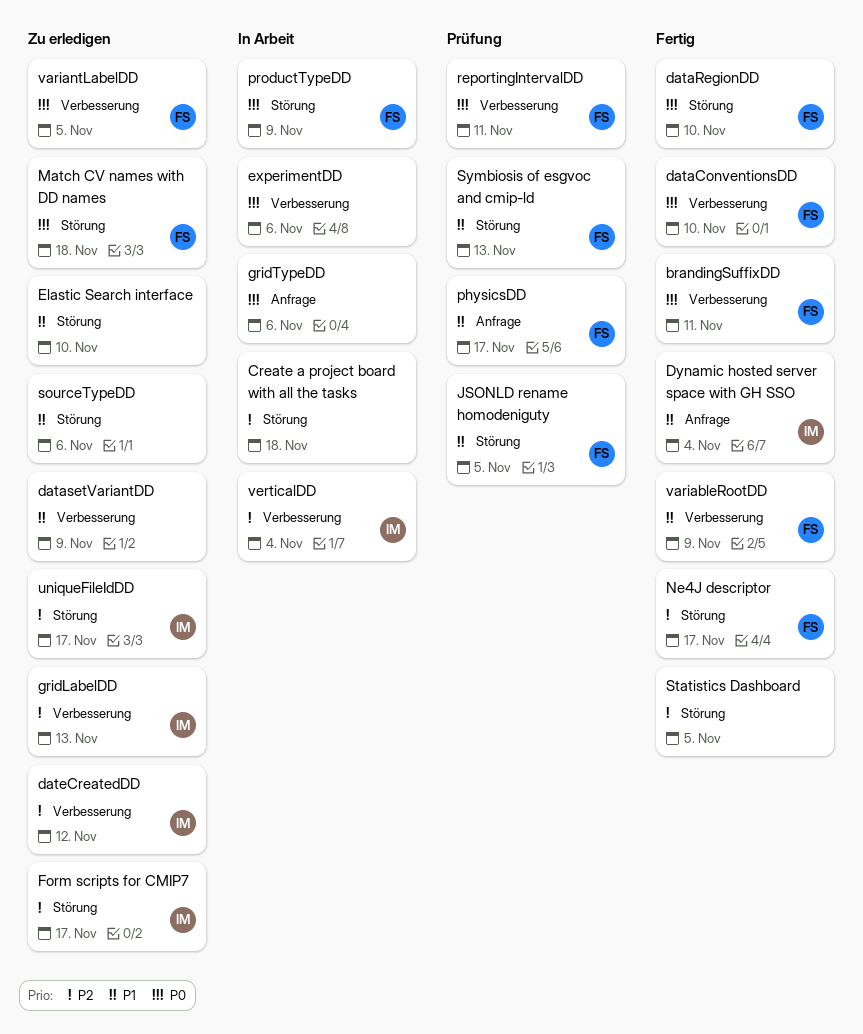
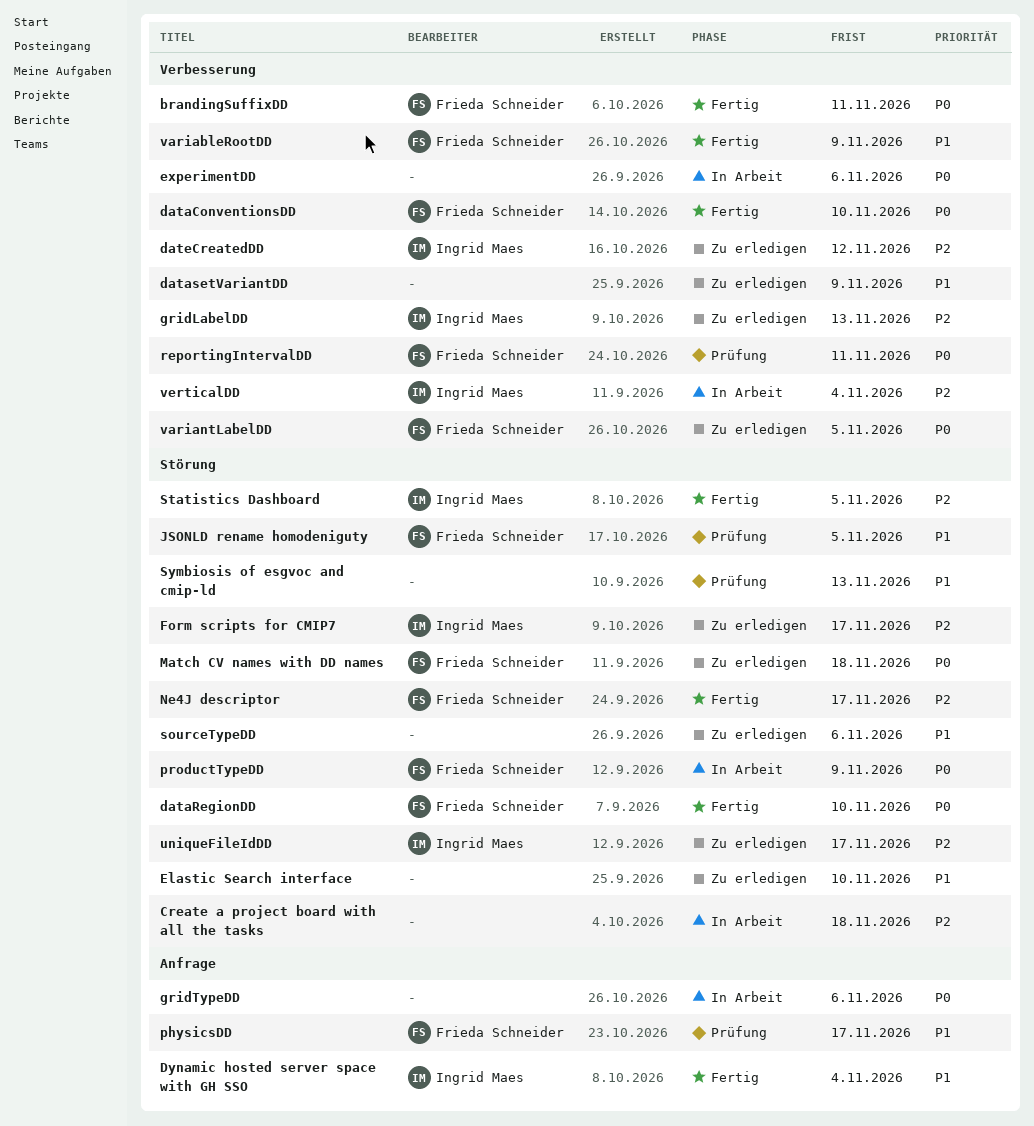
Statistics Dashboard, owner: none -> Ingrid Maes
Symbiosis of esgvoc and cmip-ld, owner: Frieda Schneider -> none

